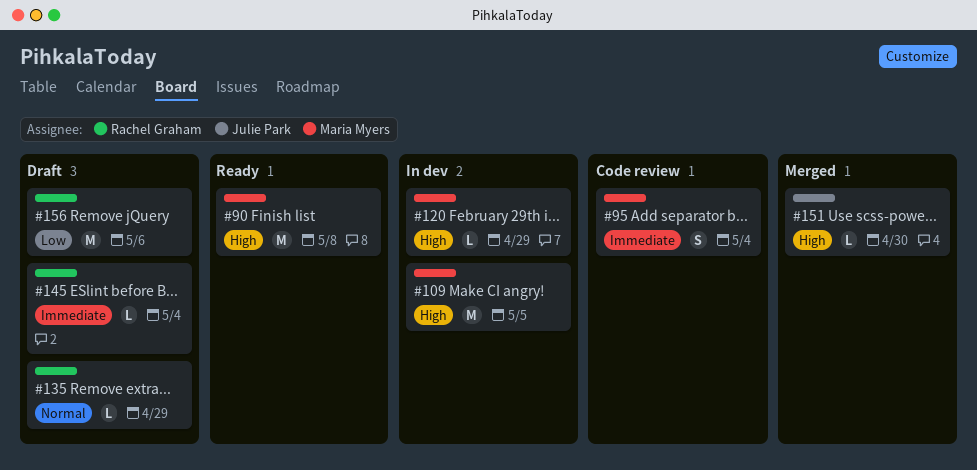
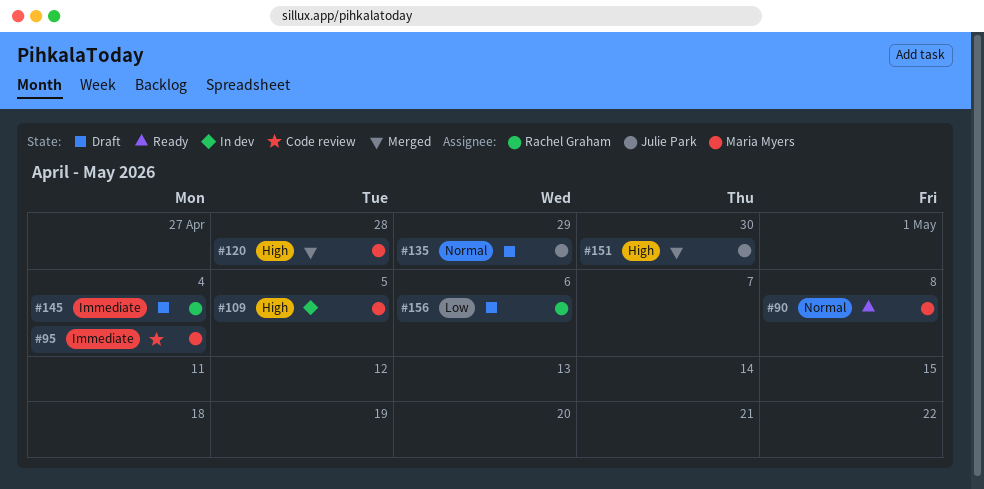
#90, priority: High -> Normal
#120, status: In dev -> Merged
#120, due: Apr 29 -> Apr 28
#135, owner: Rachel Graham -> Julie Park

